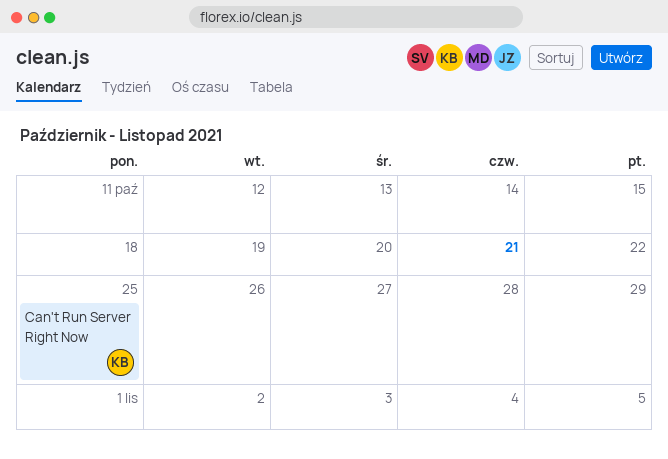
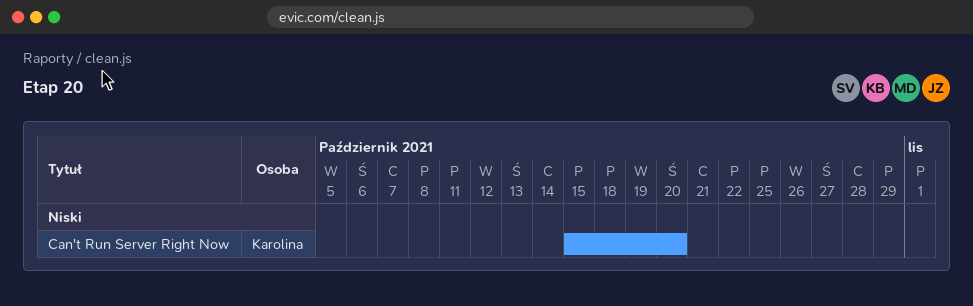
Can't Run Server Right Now, due: Oct 25 -> Oct 20

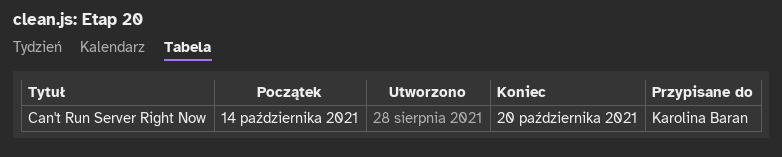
Can't Run Server Right Now, start: Oct 15 -> Oct 14

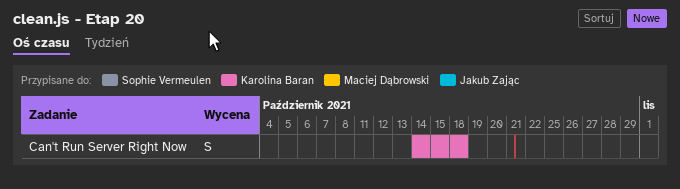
Can't Run Server Right Now, due: Oct 20 -> Oct 18

